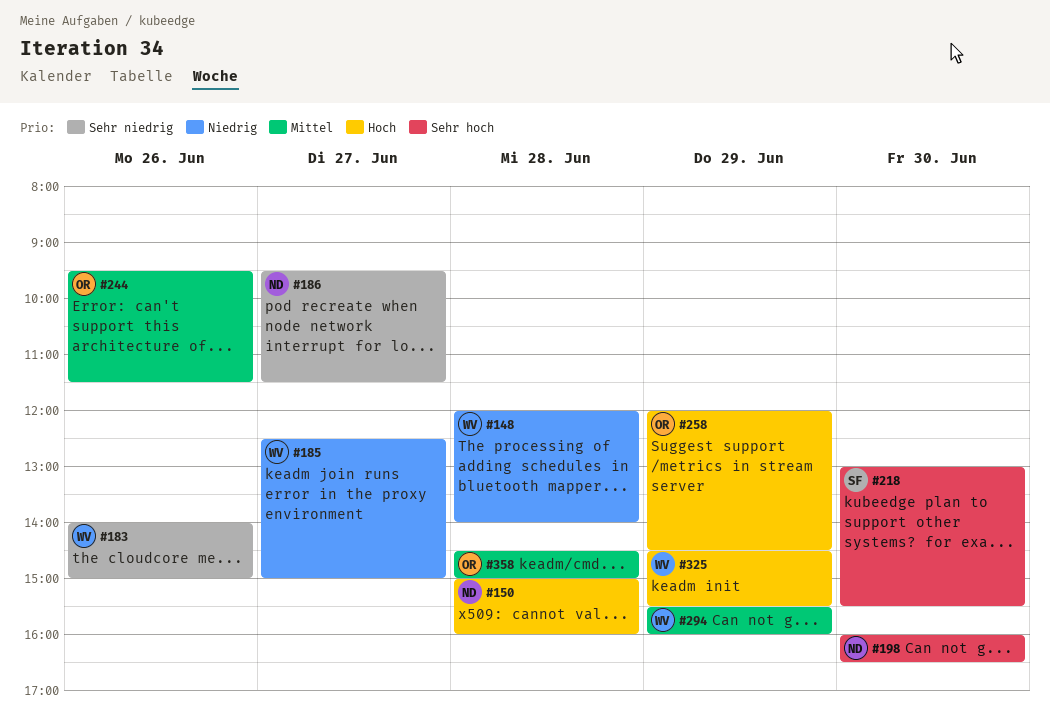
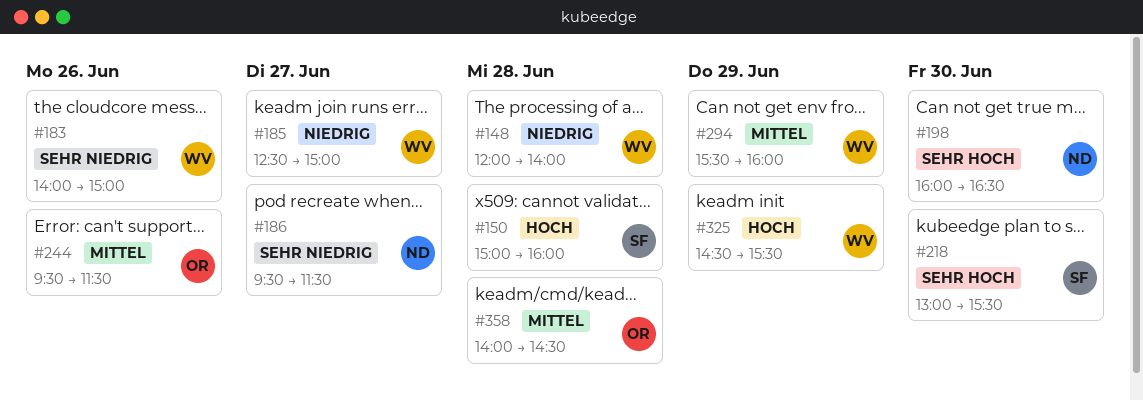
#150, owner: ND -> SF
#258: present -> none
#358, begins: 14:30 -> 14:00
#358, ends: 15:00 -> 14:30

